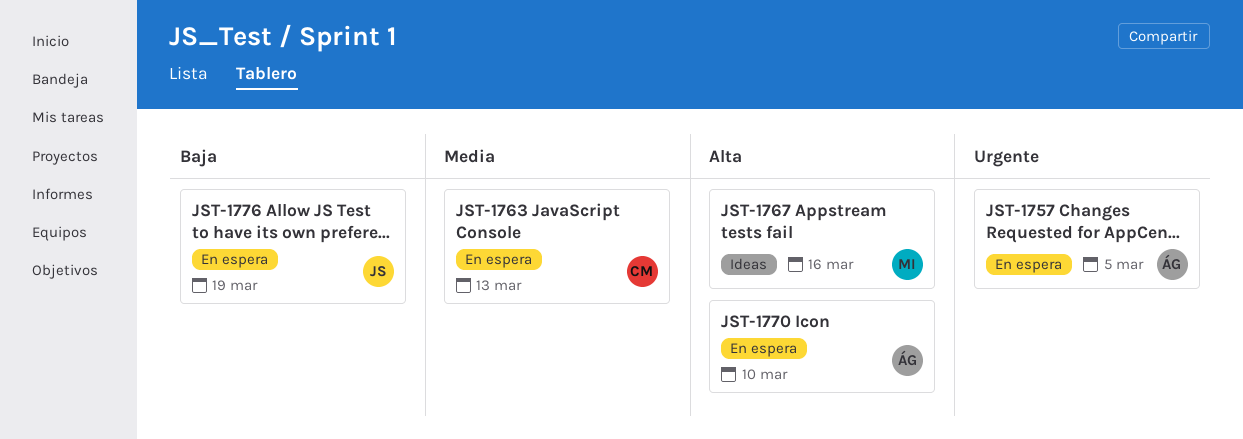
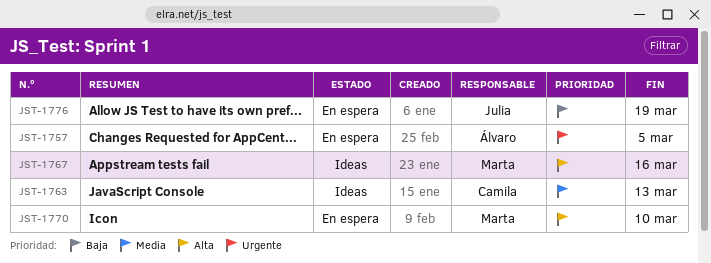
JST-1763, status: En espera -> Ideas
JST-1770, owner: Álvaro -> Marta

